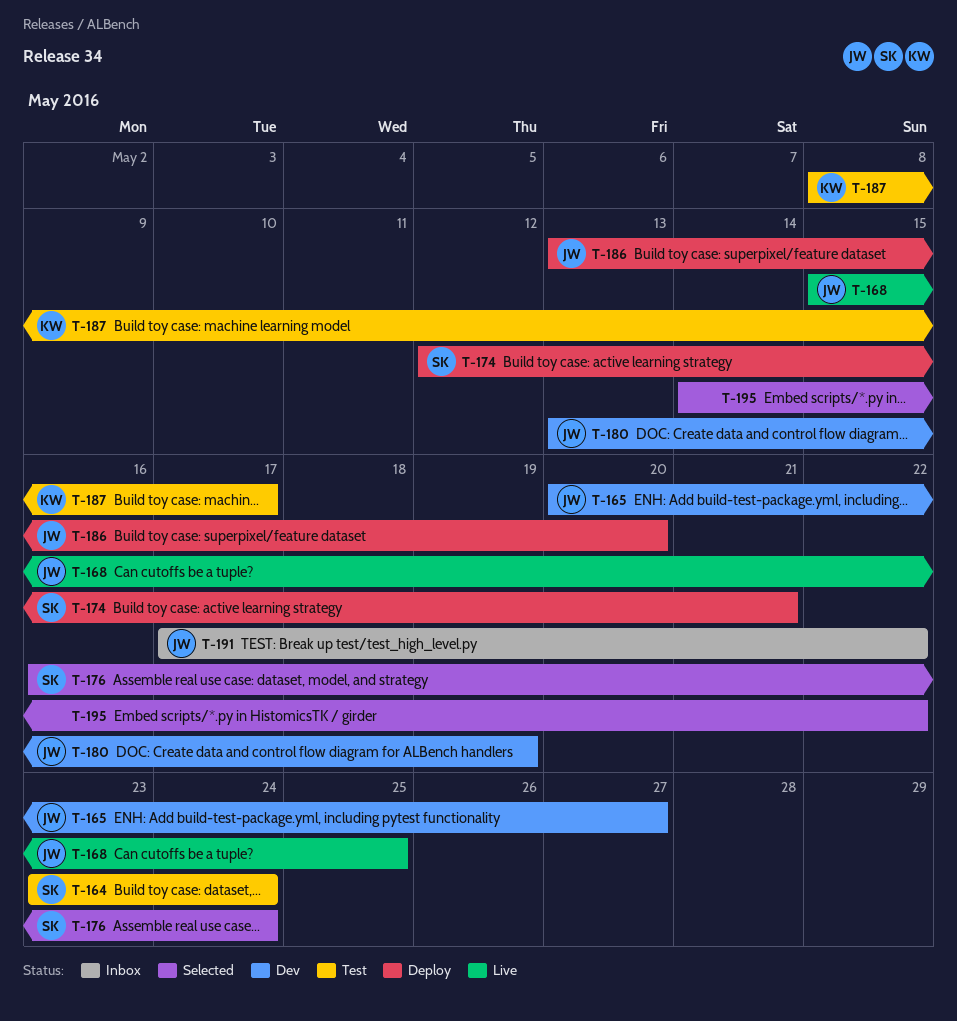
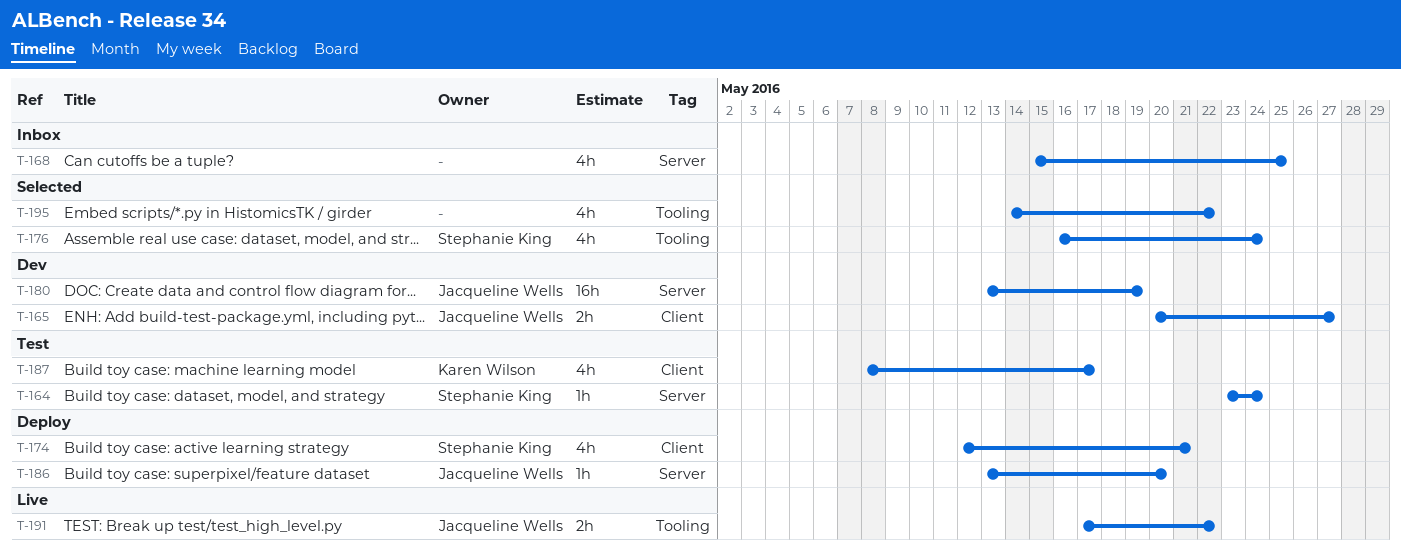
T-168, status: Live -> Inbox
T-168, owner: Jacqueline Wells -> none
T-191, status: Inbox -> Live

